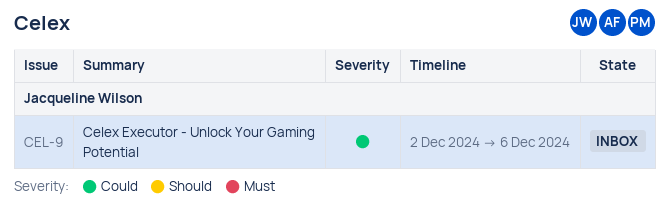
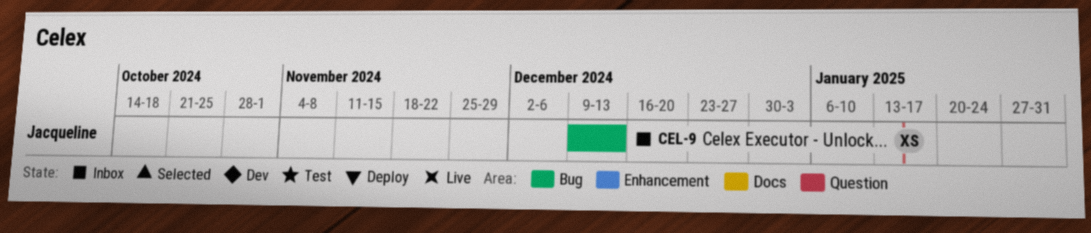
CEL-9, start: Dec 2 -> Dec 9
CEL-9, due: Dec 6 -> Dec 13

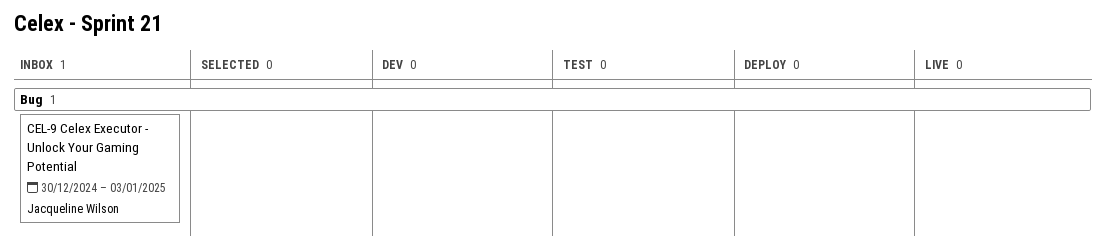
CEL-9, start: Dec 9 -> Dec 30
CEL-9, due: Dec 13 -> Jan 3

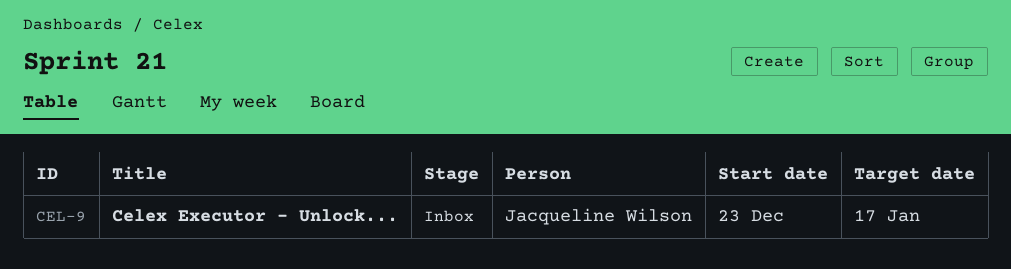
CEL-9, start: Dec 30 -> Dec 23
CEL-9, due: Jan 3 -> Jan 17

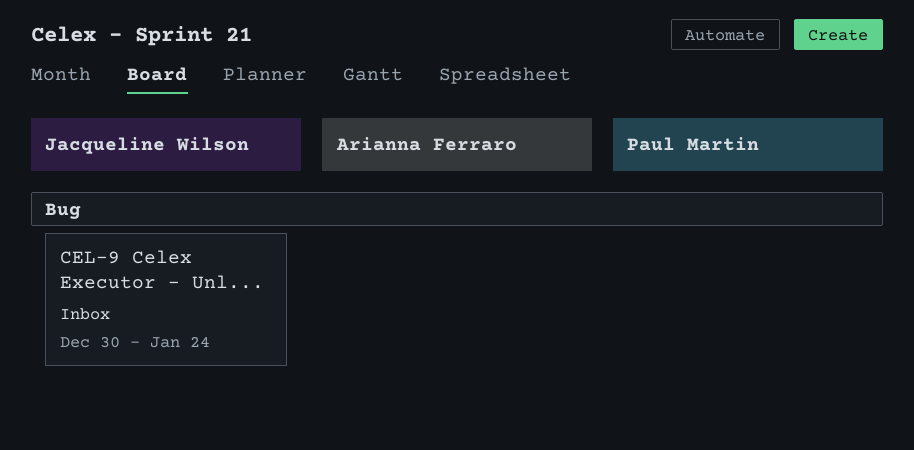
CEL-9, start: Dec 23 -> Dec 30
CEL-9, due: Jan 17 -> Jan 24

